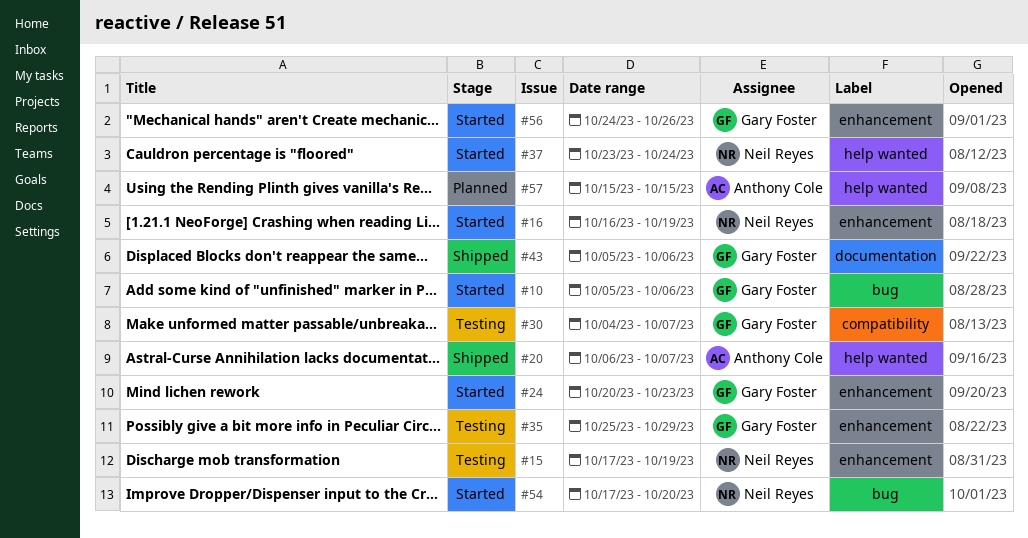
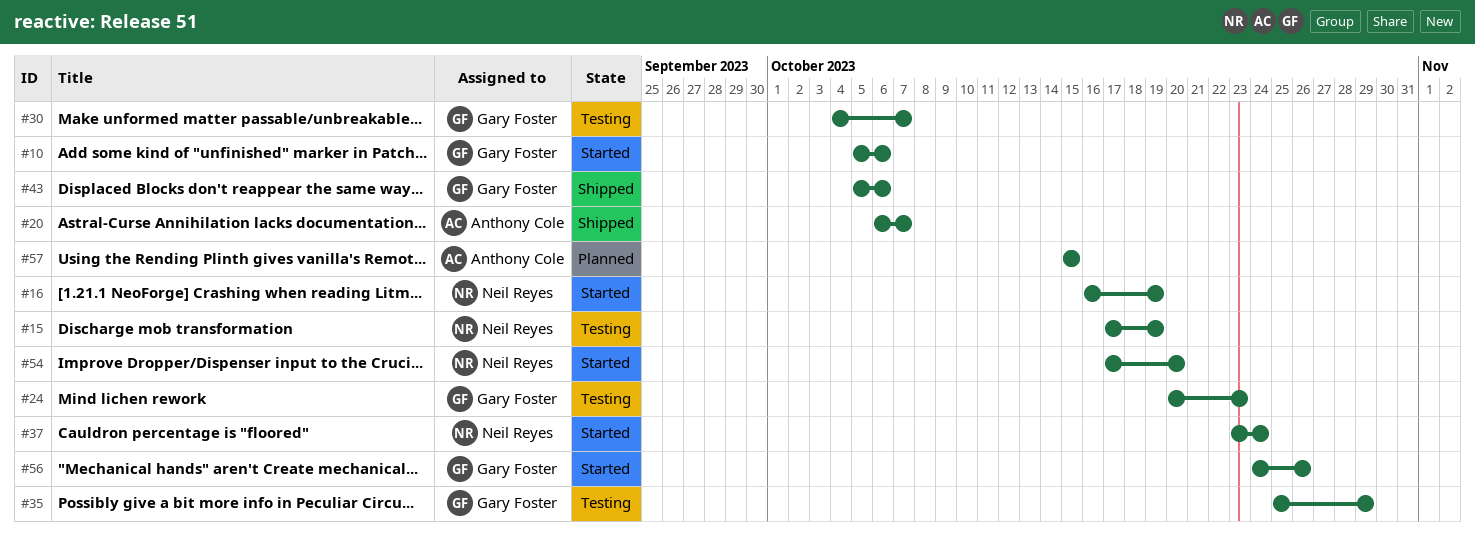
#24, status: Started -> Testing

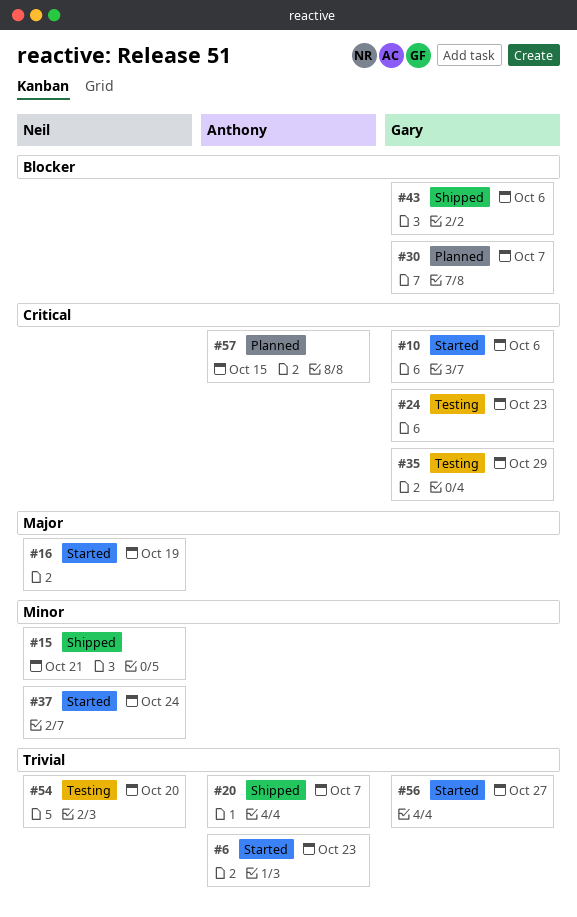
#6: none -> present
#15, status: Testing -> Shipped
#15, due: Oct 19 -> Oct 21
#30, status: Testing -> Planned
#54, status: Started -> Testing
#56, due: Oct 26 -> Oct 27

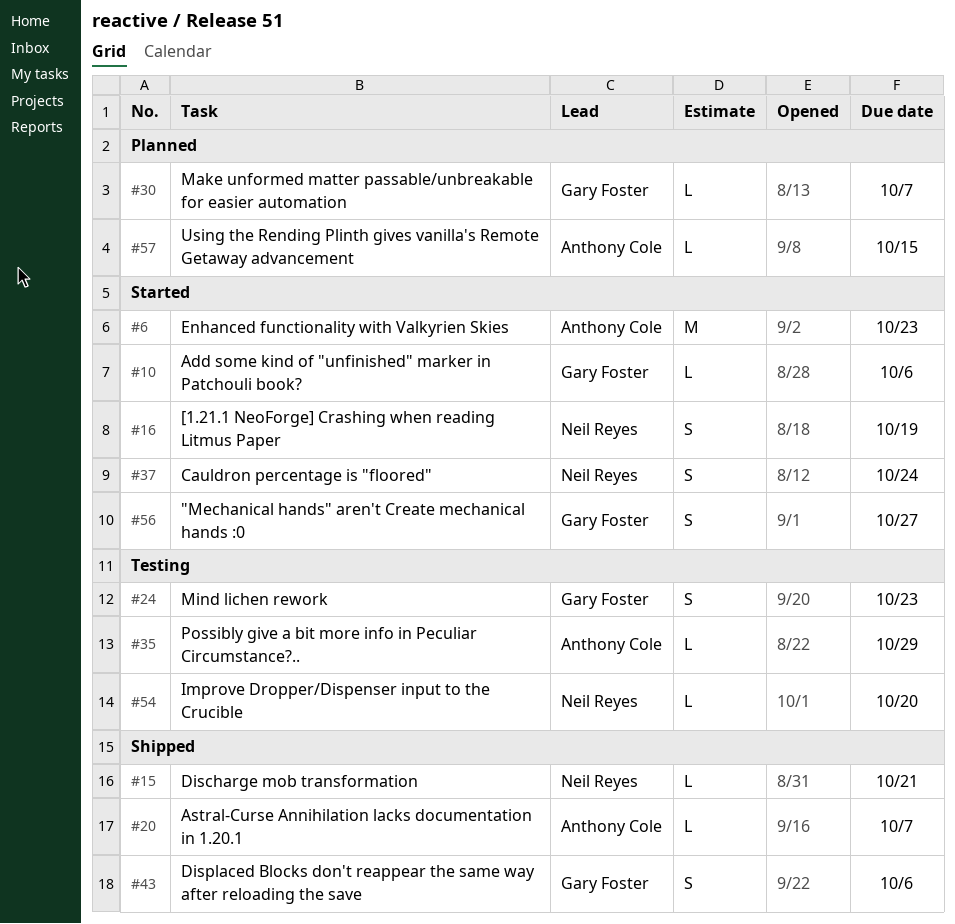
#35, owner: Gary Foster -> Anthony Cole

